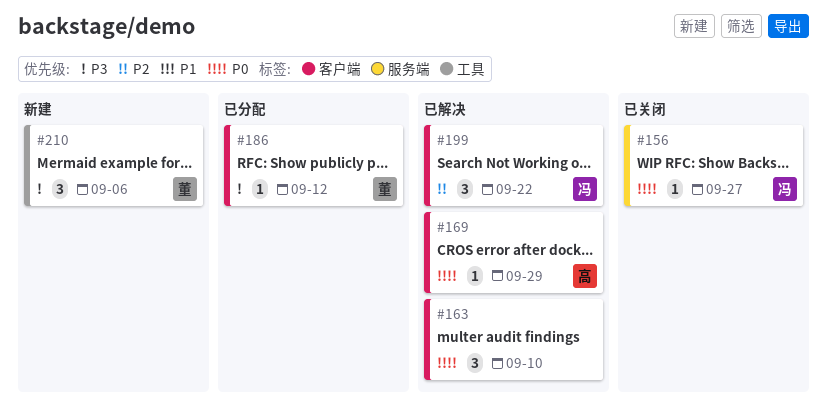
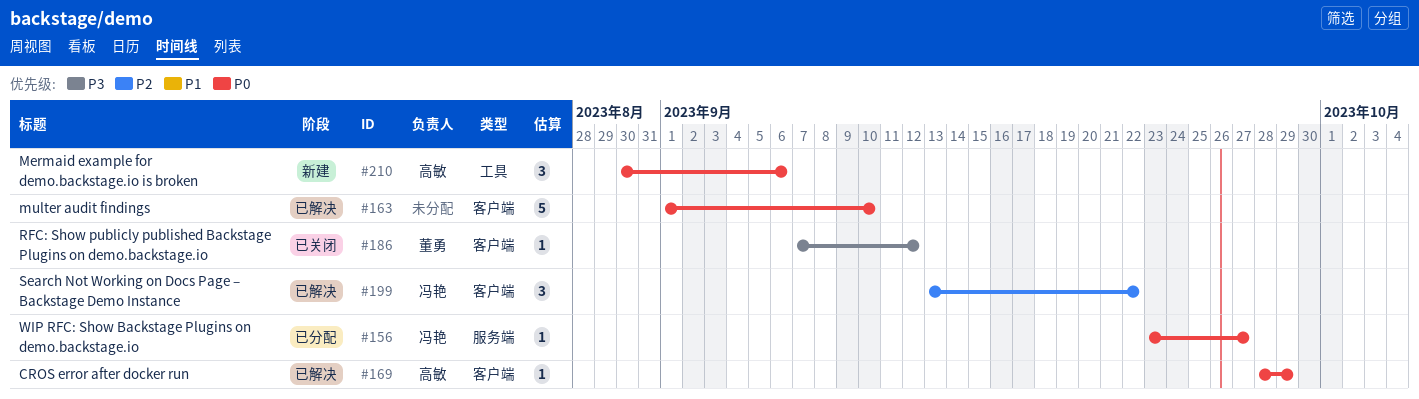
#156, status: 已关闭 -> 已分配
#163, estimate: 3 -> 5
#186, status: 已分配 -> 已关闭
#210, owner: 董勇 -> 高敏
#210, priority: P3 -> P0

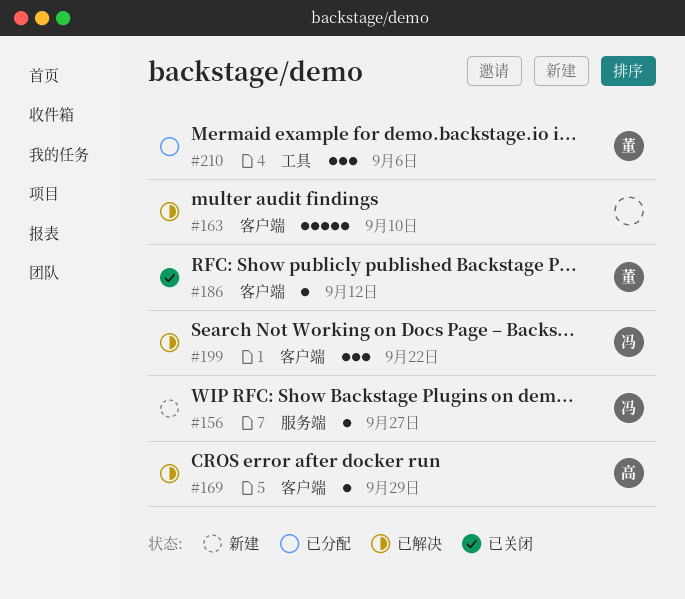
#156, status: 已分配 -> 新建
#210, status: 新建 -> 已分配
#210, owner: 高敏 -> 董勇

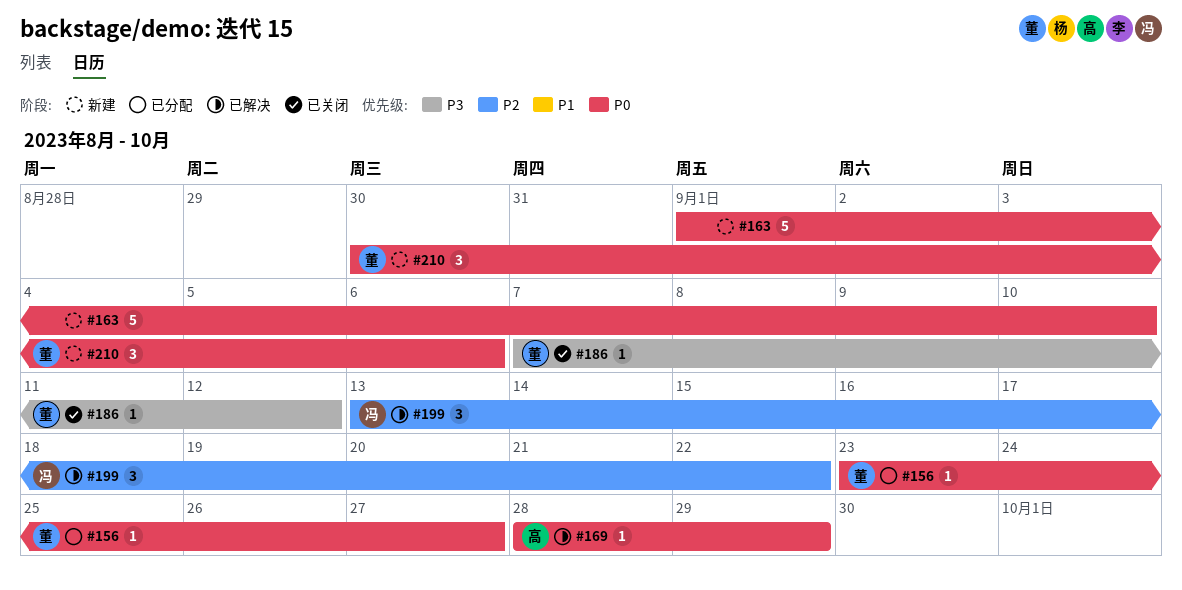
#156, status: 新建 -> 已分配
#156, owner: 冯 -> 董
#163, status: 已解决 -> 新建
#210, status: 已分配 -> 新建

